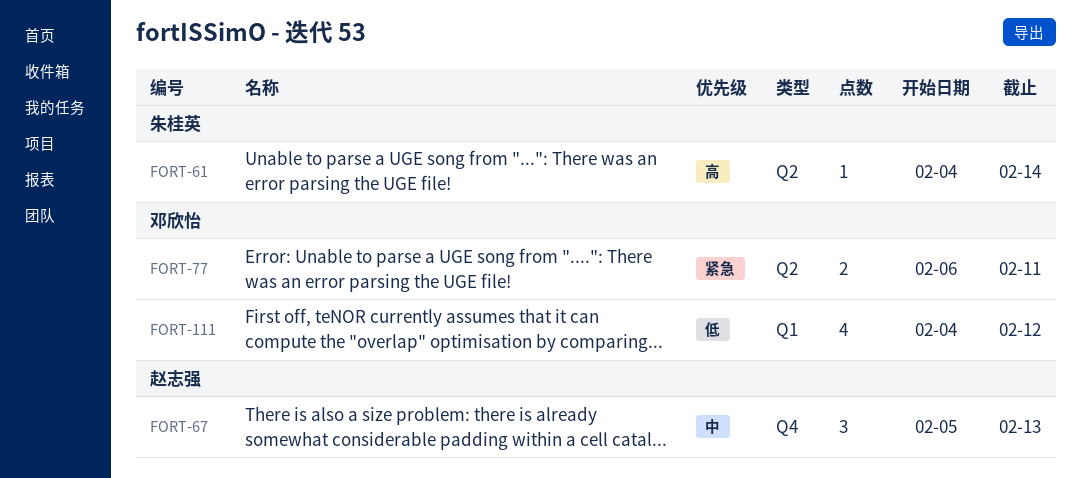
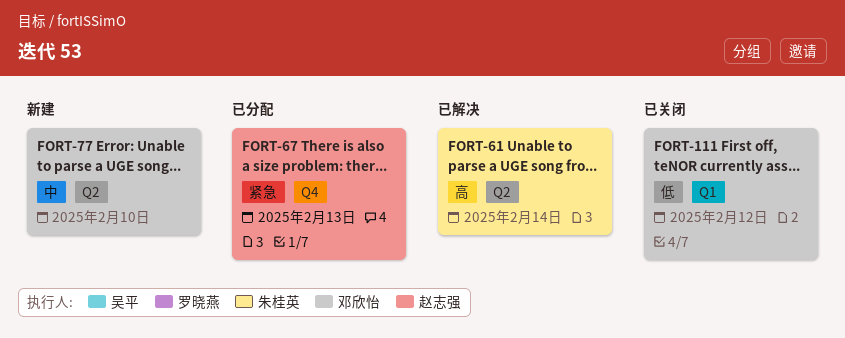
FORT-67, priority: 中 -> 紧急
FORT-77, priority: 紧急 -> 中
FORT-77, due: Feb 11 -> Feb 10

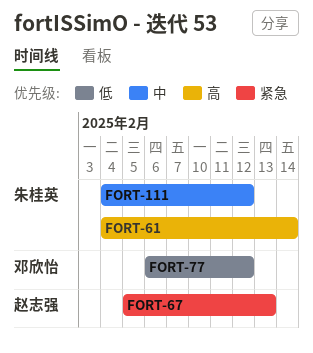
FORT-77, priority: 中 -> 低
FORT-77, due: Feb 10 -> Feb 12
FORT-111, owner: 邓欣怡 -> 朱桂英
FORT-111, priority: 低 -> 中

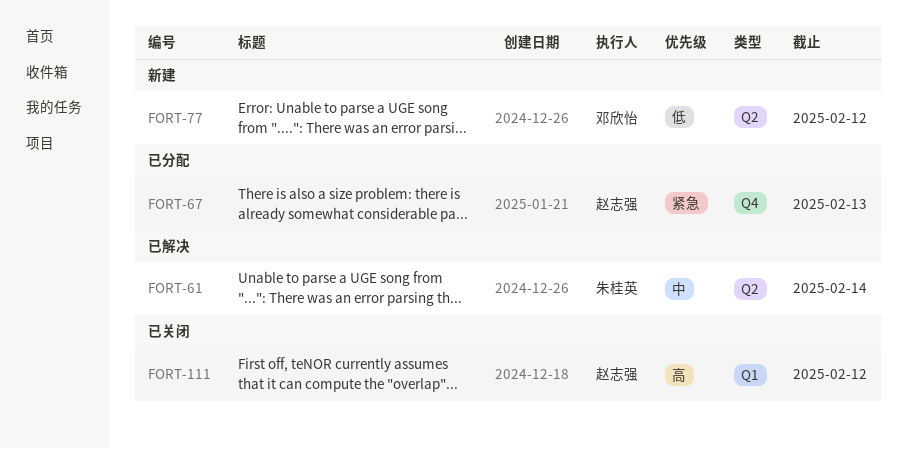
FORT-61, priority: 高 -> 中
FORT-111, owner: 朱桂英 -> 赵志强
FORT-111, priority: 中 -> 高

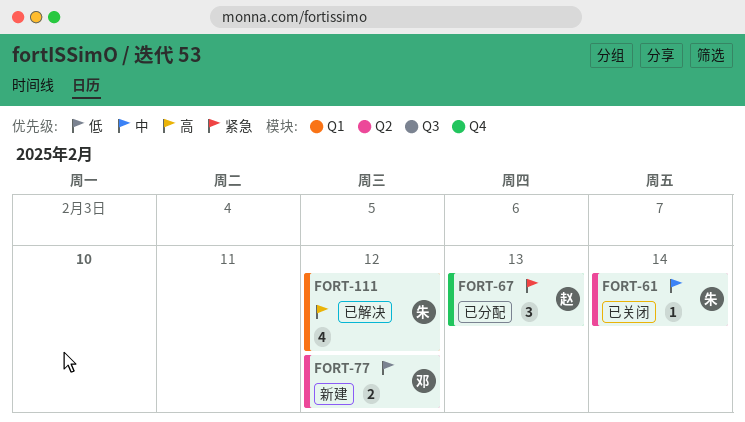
FORT-61, status: 已解决 -> 已关闭
FORT-111, status: 已关闭 -> 已解决
FORT-111, owner: 赵志强 -> 朱桂英

